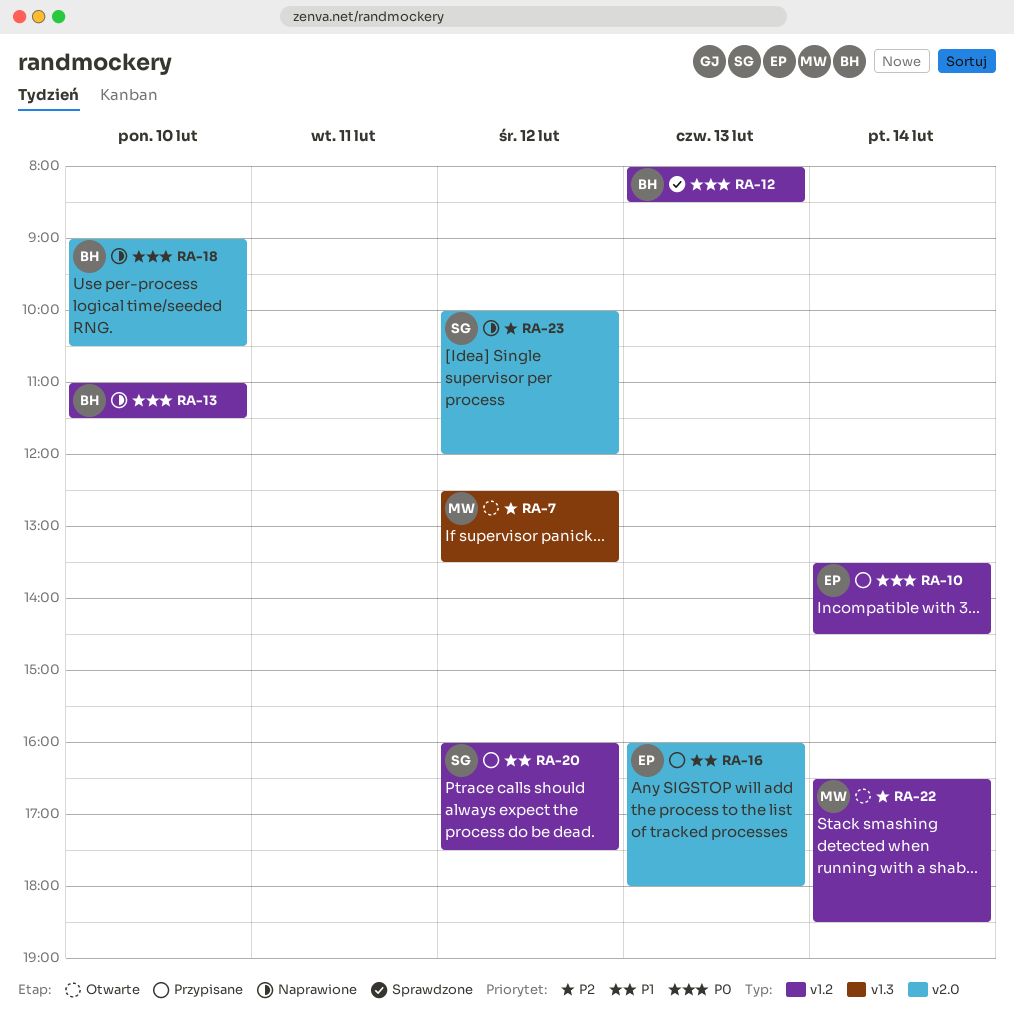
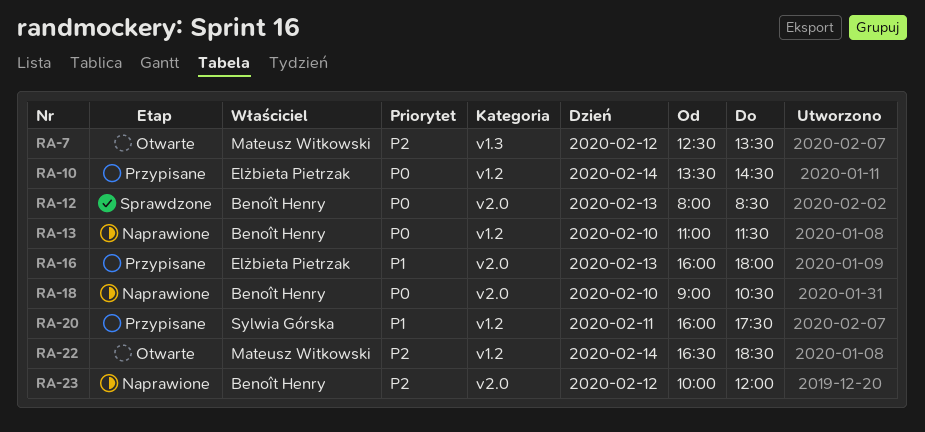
RA-12, label: v1.2 -> v2.0
RA-20, day: Feb 12 -> Feb 11
RA-23, owner: Sylwia Górska -> Benoît Henry

